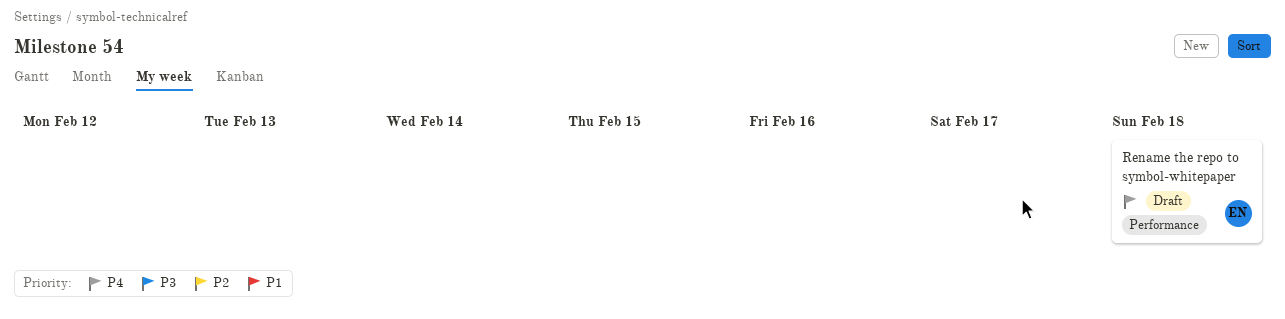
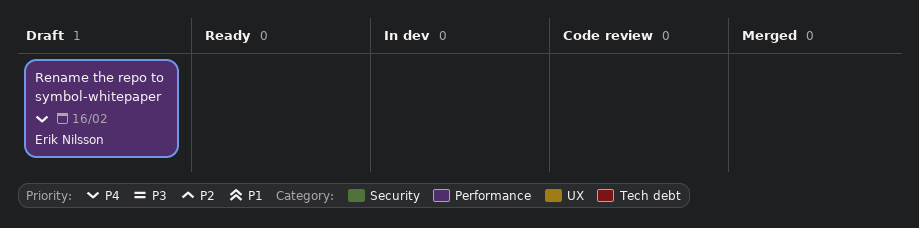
Rename the repo to symbol-whitepaper, due: Feb 18 -> Feb 16

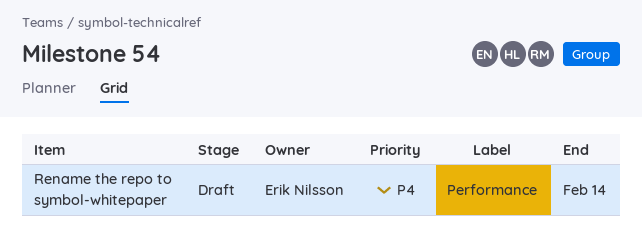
Rename the repo to symbol-whitepaper, due: Feb 16 -> Feb 14

